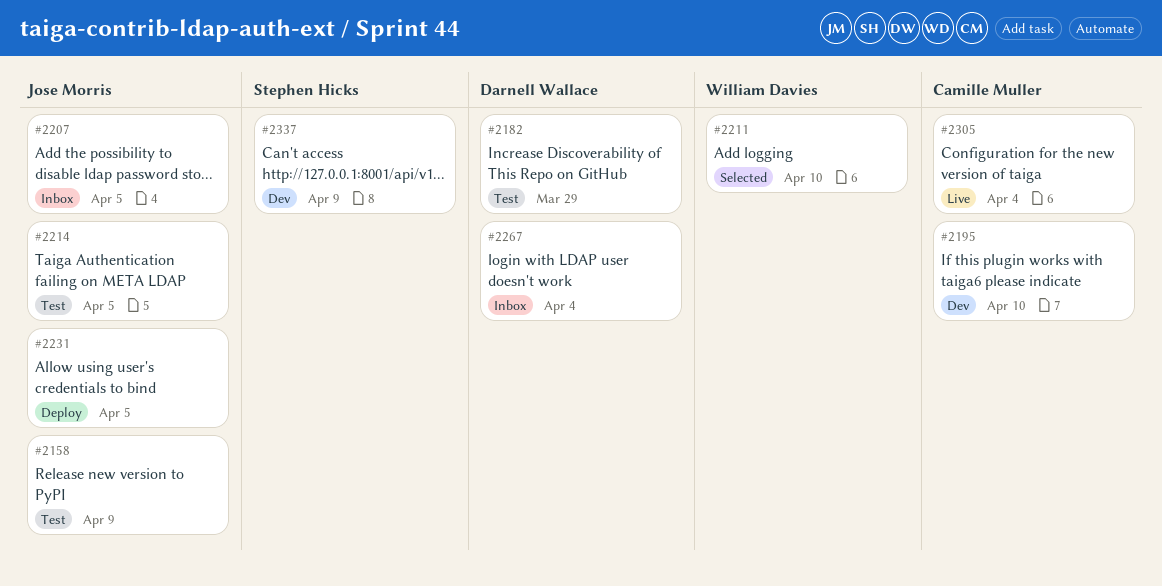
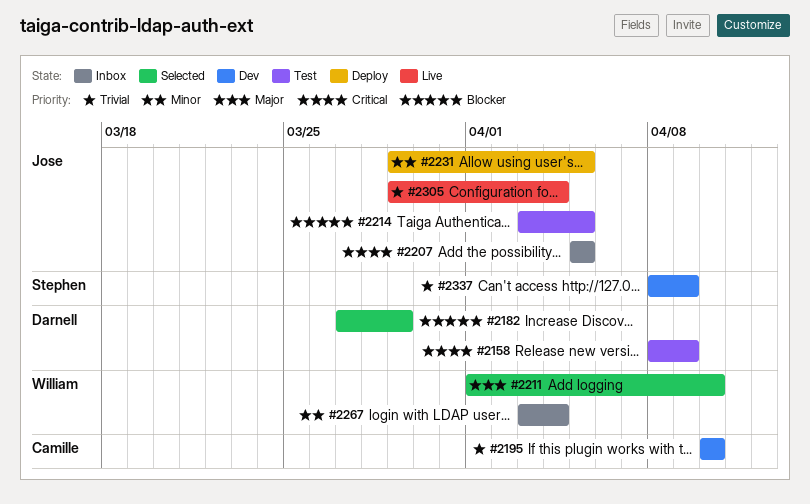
#2158, owner: Jose Morris -> Darnell Wallace
#2182, status: Test -> Selected
#2267, owner: Darnell Wallace -> William Davies
#2305, owner: Camille Muller -> Jose Morris

